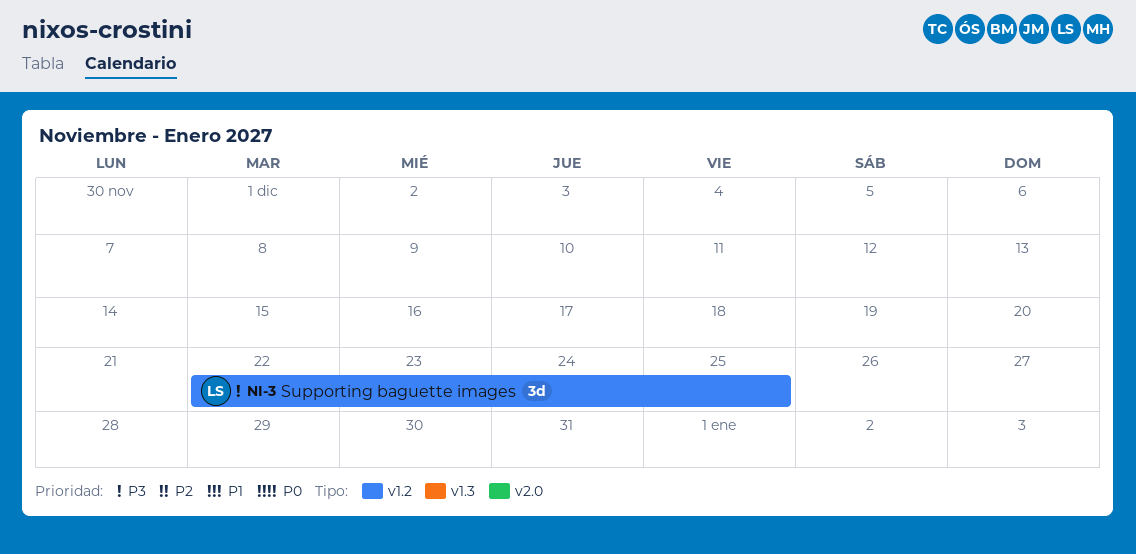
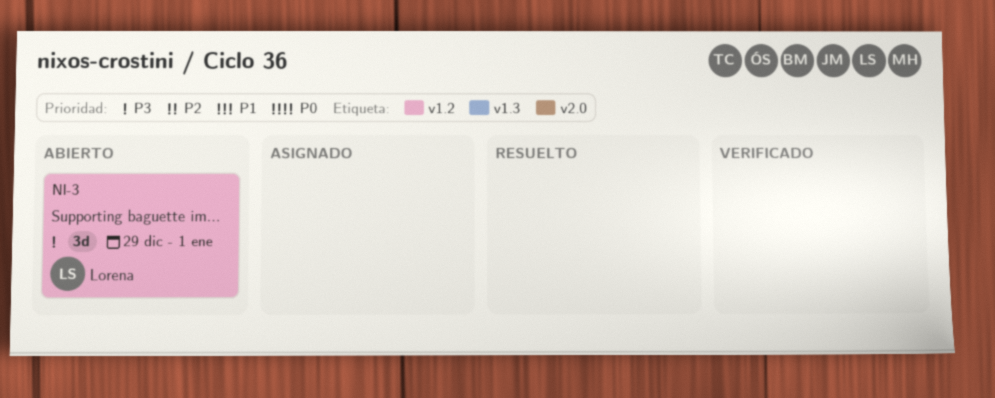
NI-3, start: Dec 22 -> Dec 29
NI-3, due: Dec 25 -> Jan 1

